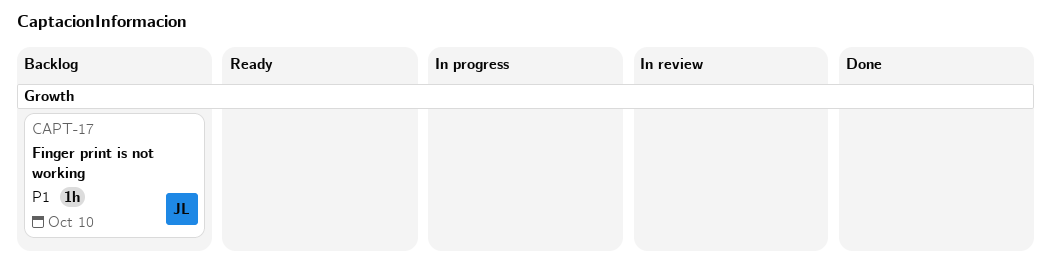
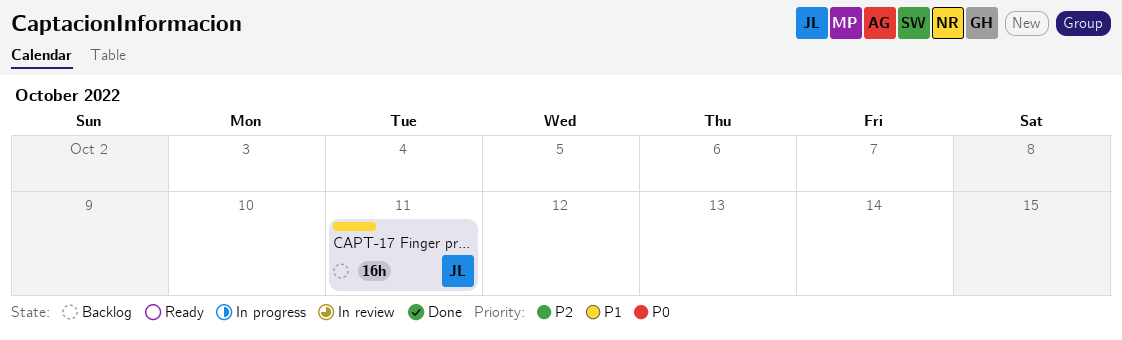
CAPT-17, estimate: 1h -> 16h
CAPT-17, due: Oct 10 -> Oct 11

